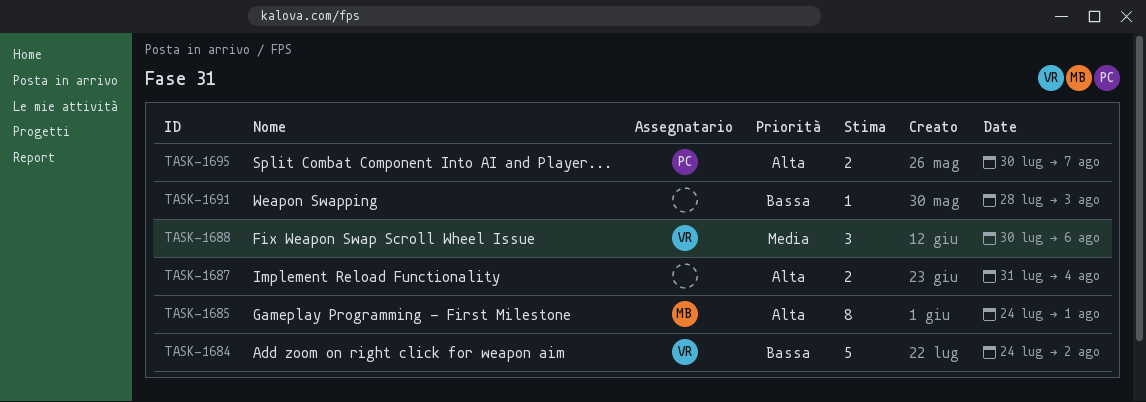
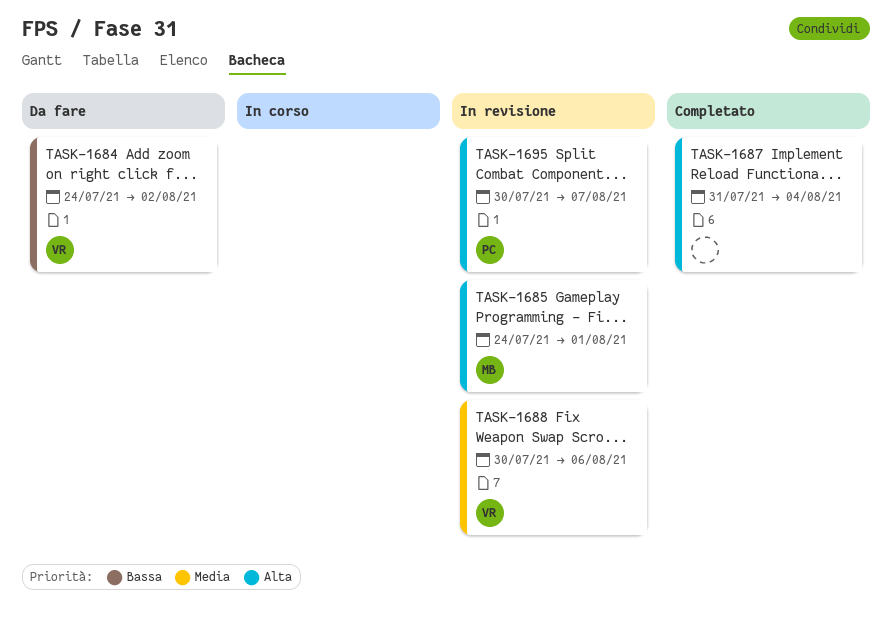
TASK-1691: present -> none

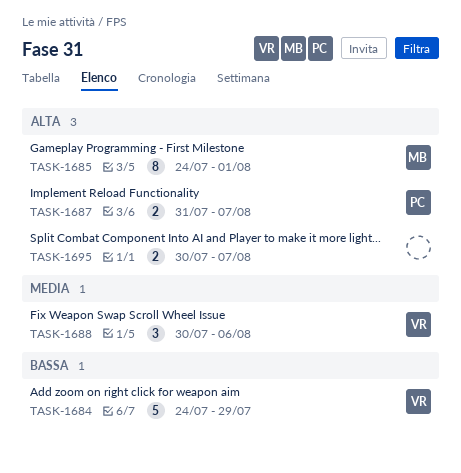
TASK-1684, due: Aug 2 -> Jul 29
TASK-1687, owner: none -> PC
TASK-1687, due: Aug 4 -> Aug 7
TASK-1695, owner: PC -> none

